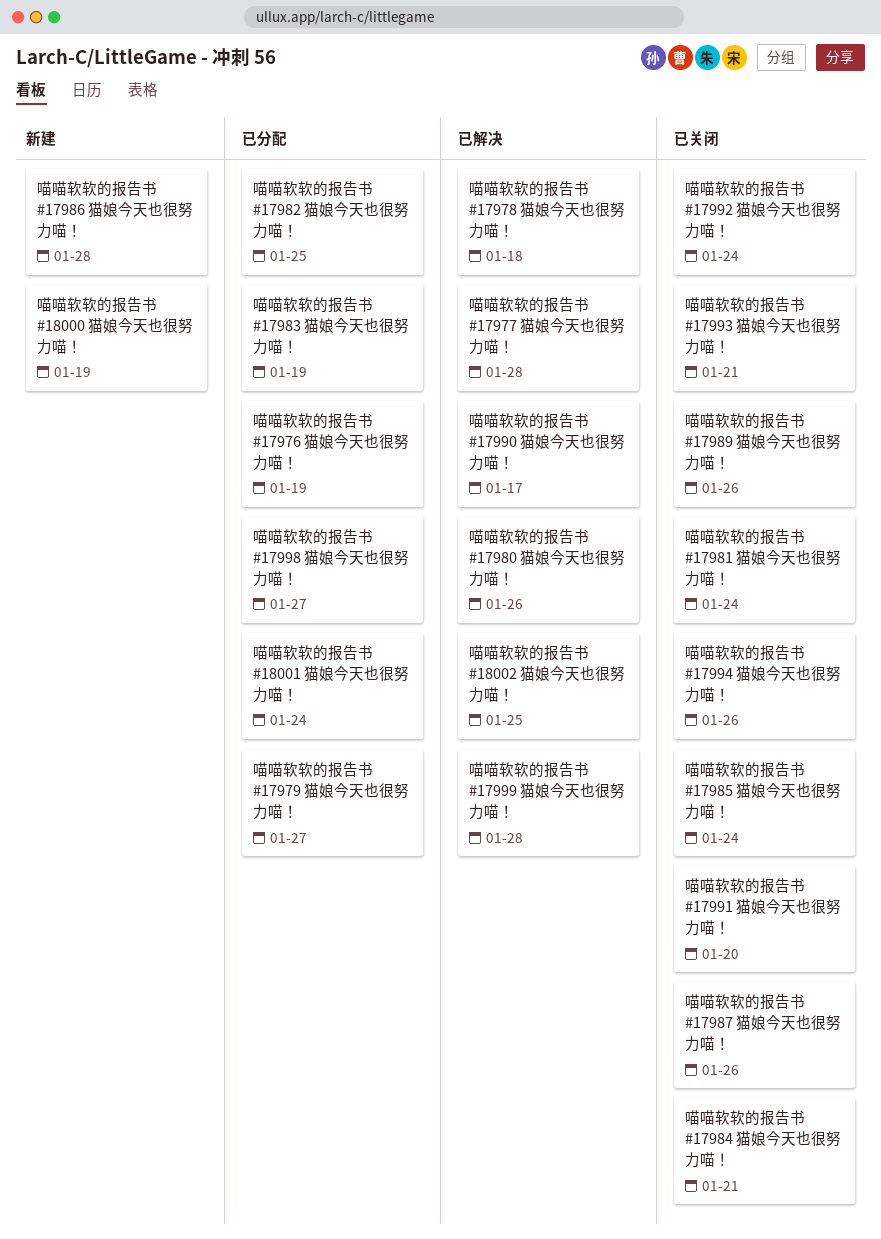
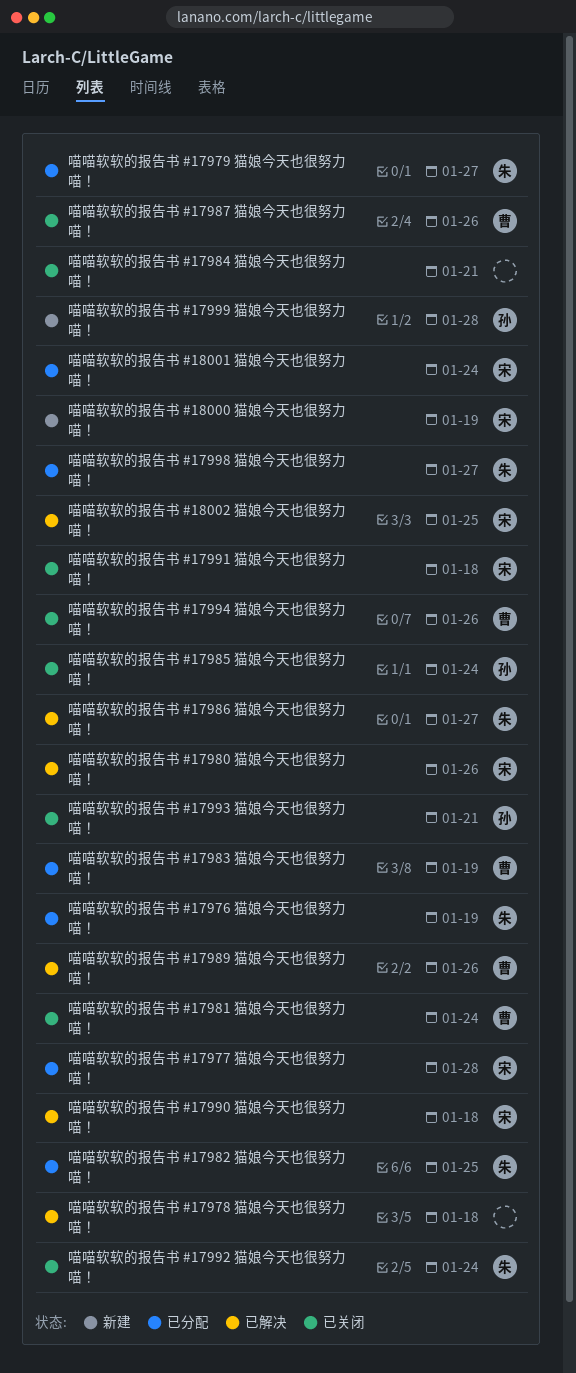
喵喵软软的报告书 #17977 猫娘今天也很努力喵！, status: 已解决 -> 已分配
喵喵软软的报告书 #17986 猫娘今天也很努力喵！, status: 新建 -> 已解决
喵喵软软的报告书 #17986 猫娘今天也很努力喵！, due: Jan 28 -> Jan 27
喵喵软软的报告书 #17989 猫娘今天也很努力喵！, status: 已关闭 -> 已解决
喵喵软软的报告书 #17990 猫娘今天也很努力喵！, due: Jan 17 -> Jan 18
喵喵软软的报告书 #17991 猫娘今天也很努力喵！, due: Jan 20 -> Jan 18
喵喵软软的报告书 #17999 猫娘今天也很努力喵！, status: 已解决 -> 新建

